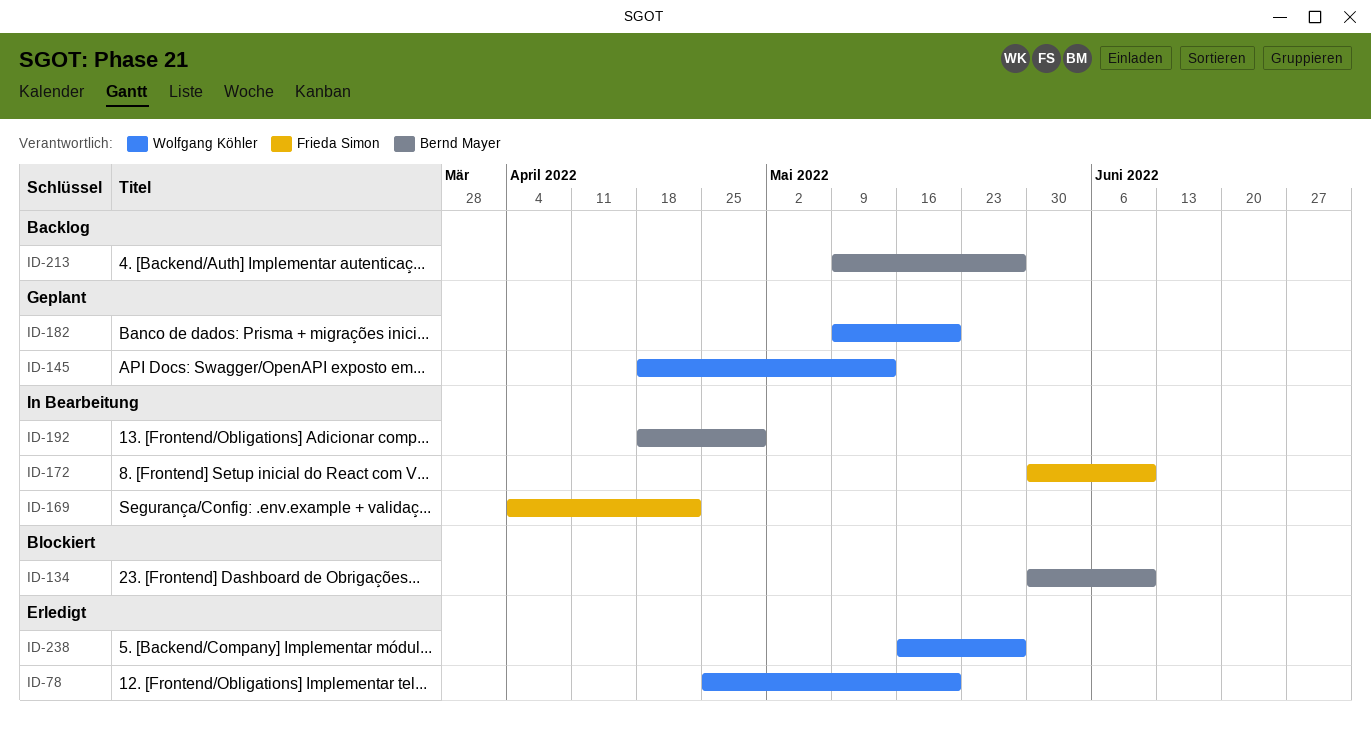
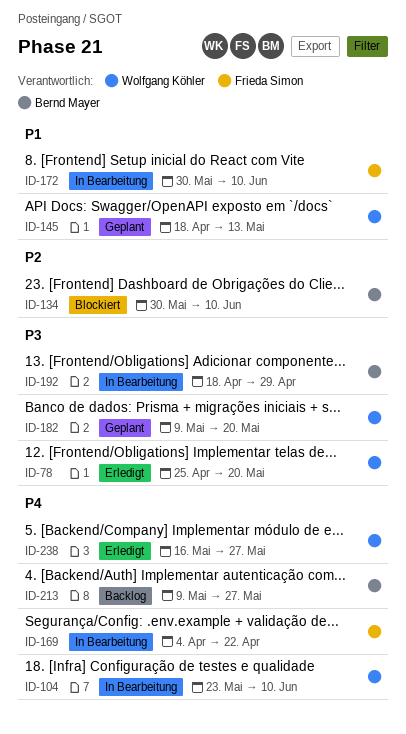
ID-104: none -> present

